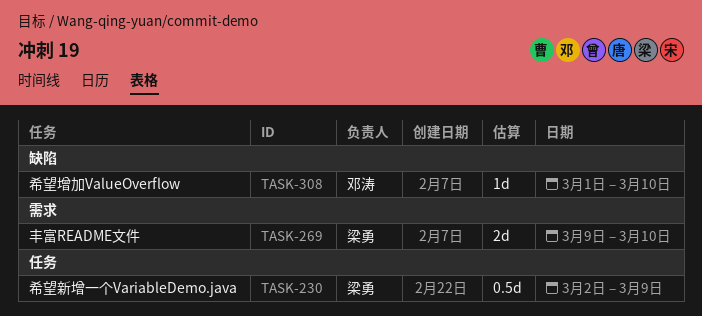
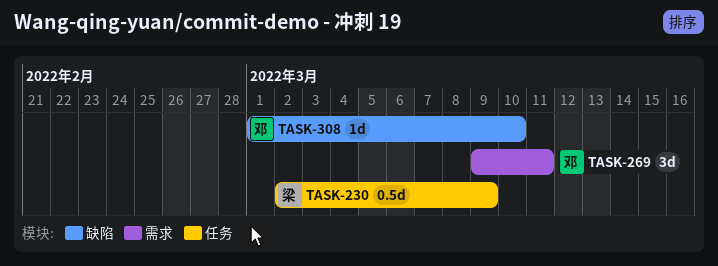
TASK-269, owner: 梁勇 -> 邓涛
TASK-269, estimate: 2d -> 3d
TASK-269, due: Mar 10 -> Mar 11

